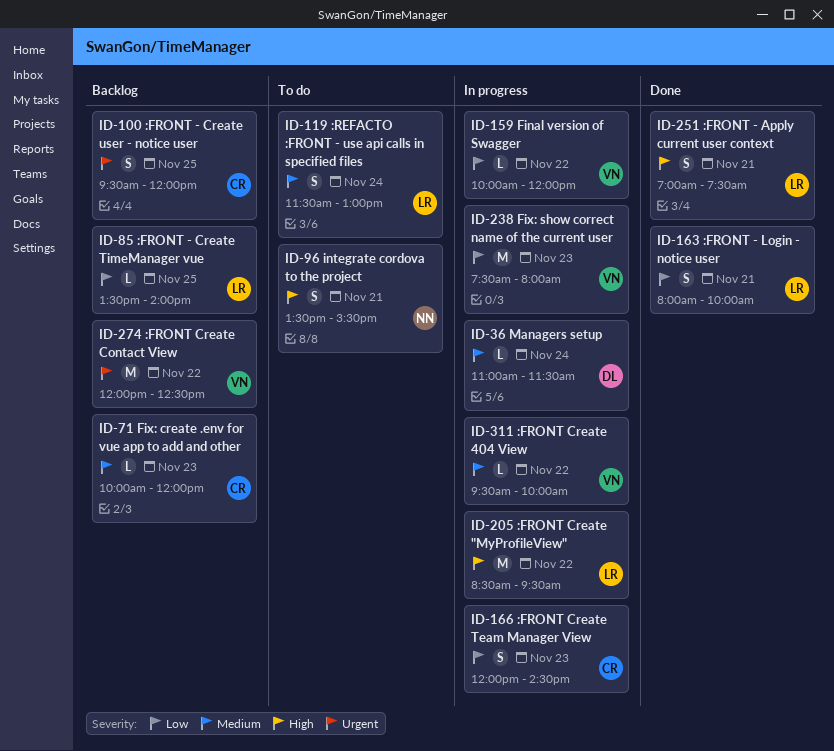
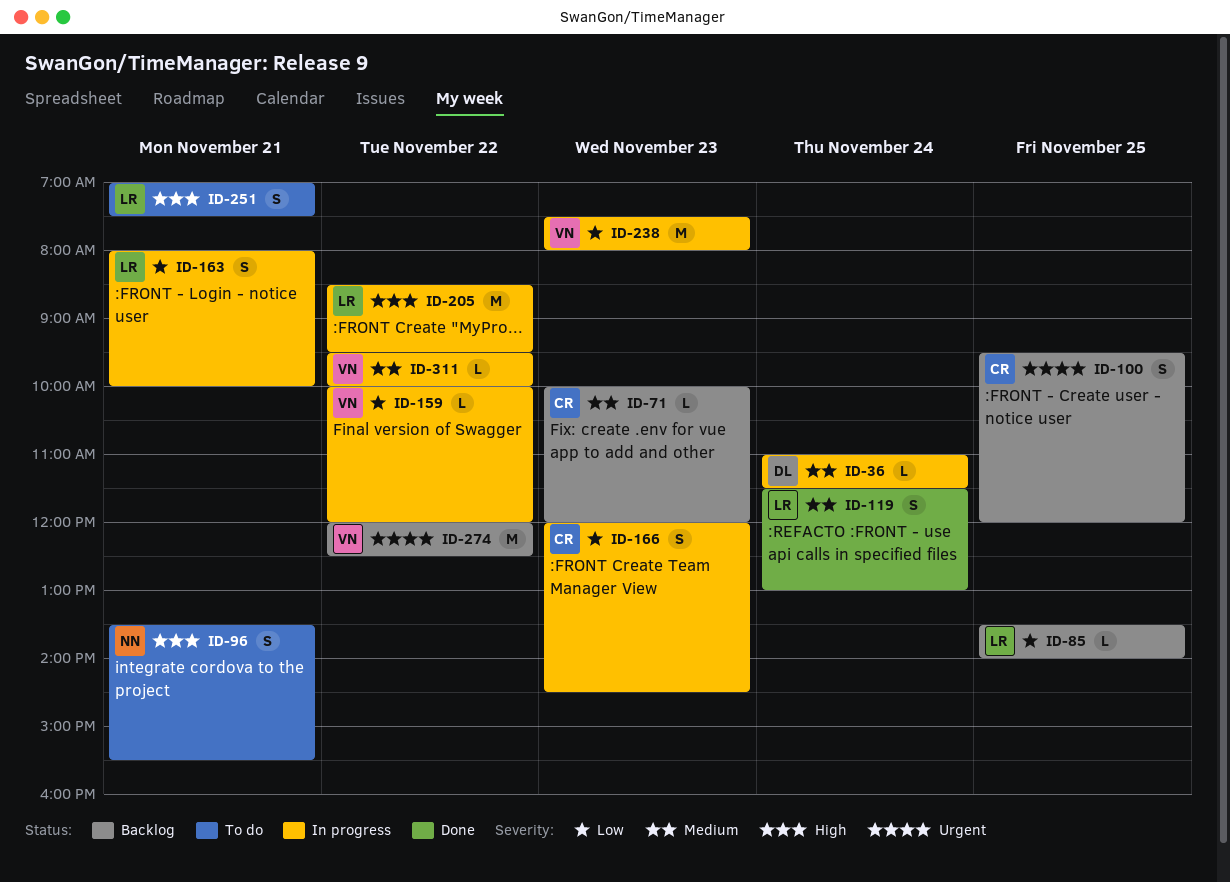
ID-119, status: To do -> Done
ID-163, status: Done -> In progress
ID-251, status: Done -> To do

